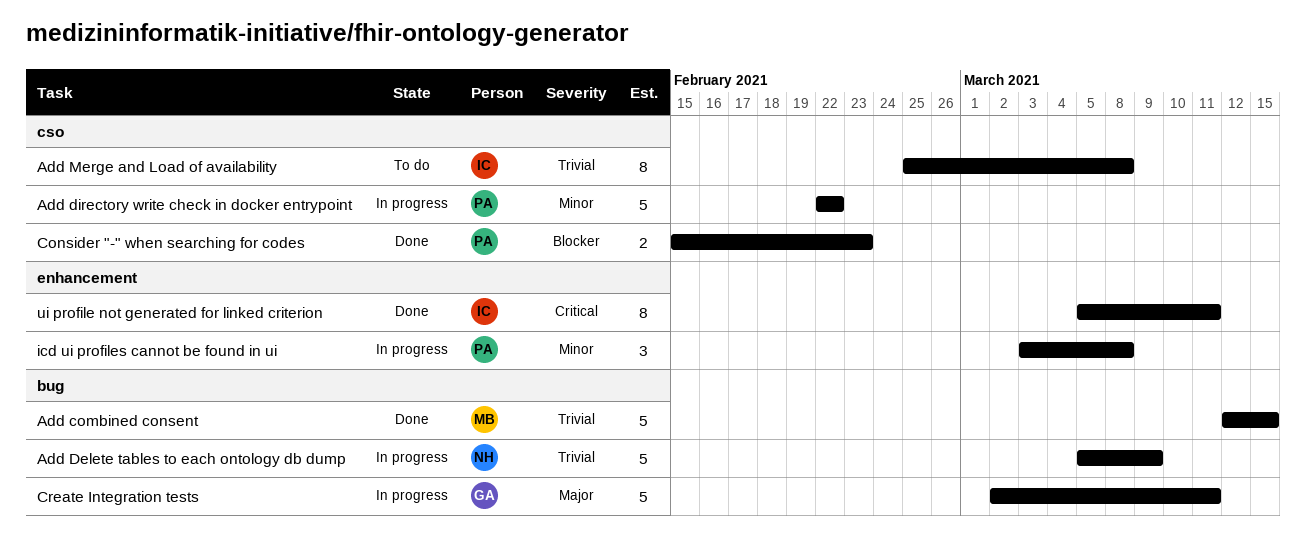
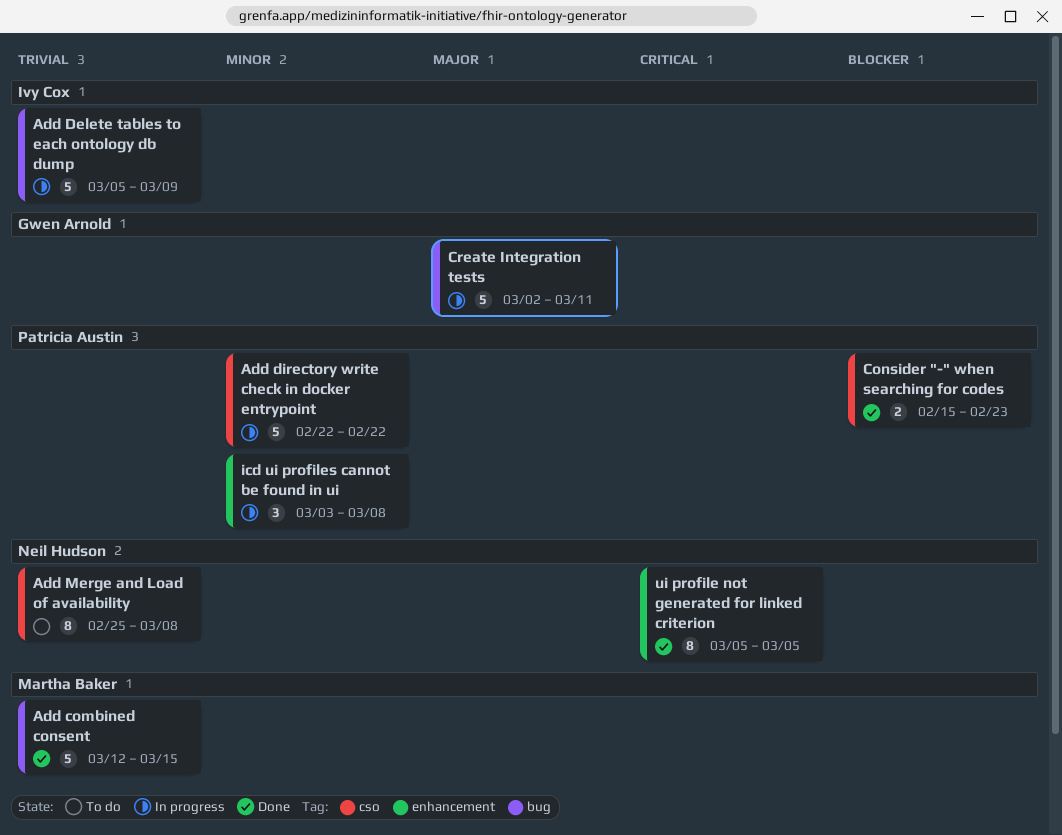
Add Delete tables to each ontology db dump, owner: Neil Hudson -> Ivy Cox
Add Merge and Load of availability, owner: Ivy Cox -> Neil Hudson
ui profile not generated for linked criterion, owner: Ivy Cox -> Neil Hudson
ui profile not generated for linked criterion, due: Mar 11 -> Mar 5

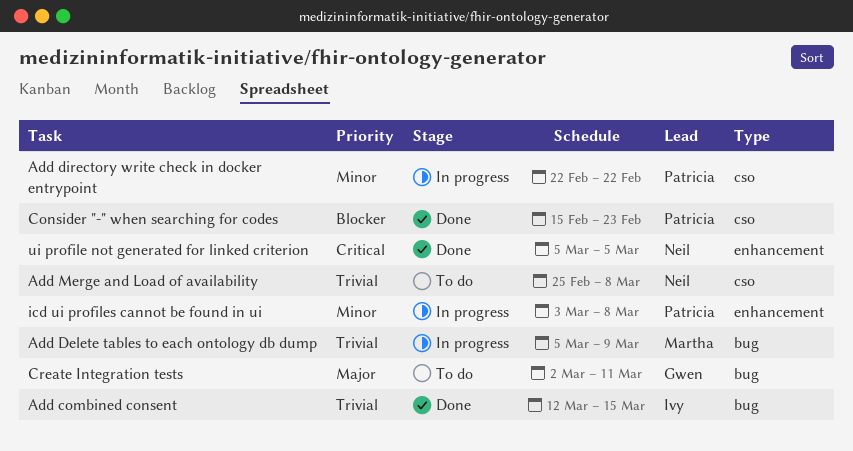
Add combined consent, owner: Martha Baker -> Ivy Cox
Add Delete tables to each ontology db dump, owner: Ivy Cox -> Martha Baker
Create Integration tests, status: In progress -> To do

